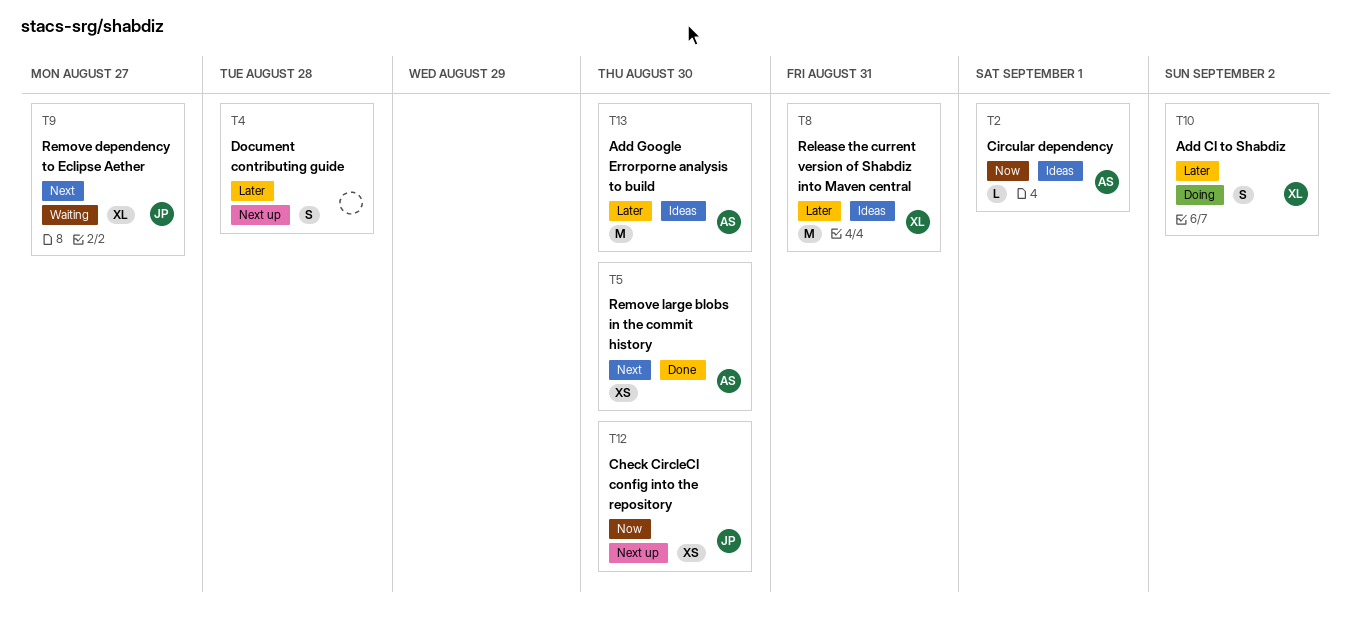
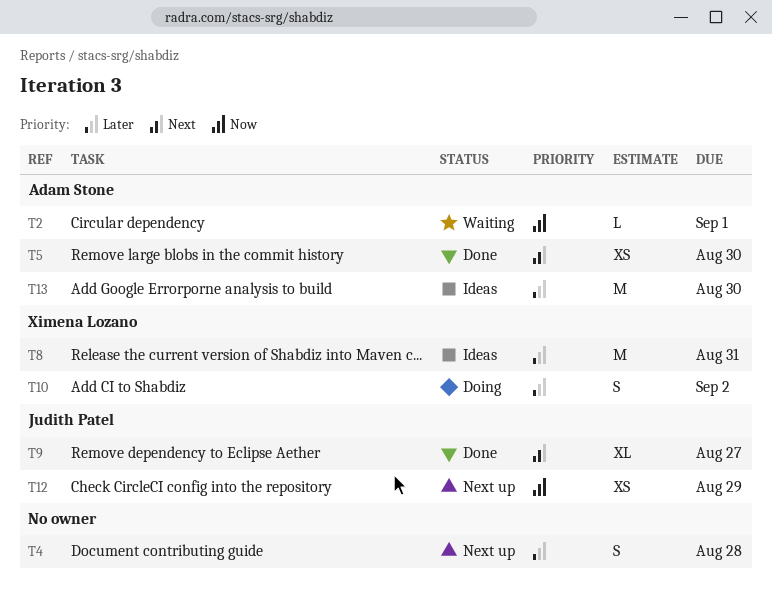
T2, status: Ideas -> Waiting
T9, status: Waiting -> Done
T12, due: Aug 30 -> Aug 29

